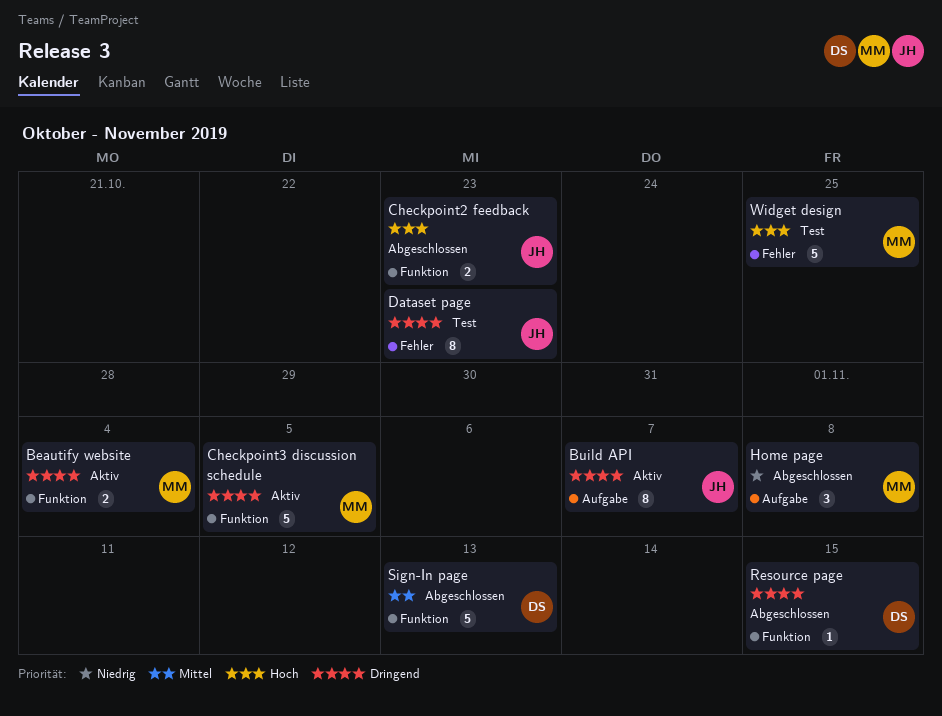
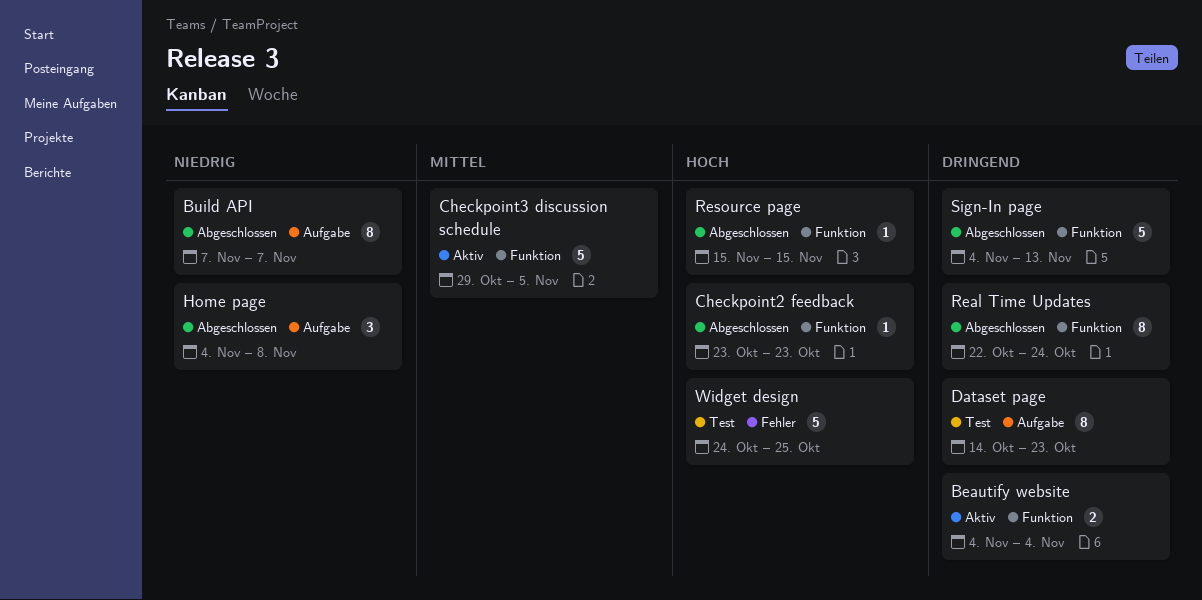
Build API, status: Aktiv -> Abgeschlossen
Build API, priority: Dringend -> Niedrig
Checkpoint2 feedback, estimate: 2 -> 1
Checkpoint3 discussion schedule, priority: Dringend -> Mittel
Dataset page, label: Fehler -> Aufgabe
Real Time Updates: none -> present
Resource page, priority: Dringend -> Hoch
Sign-In page, priority: Mittel -> Dringend

